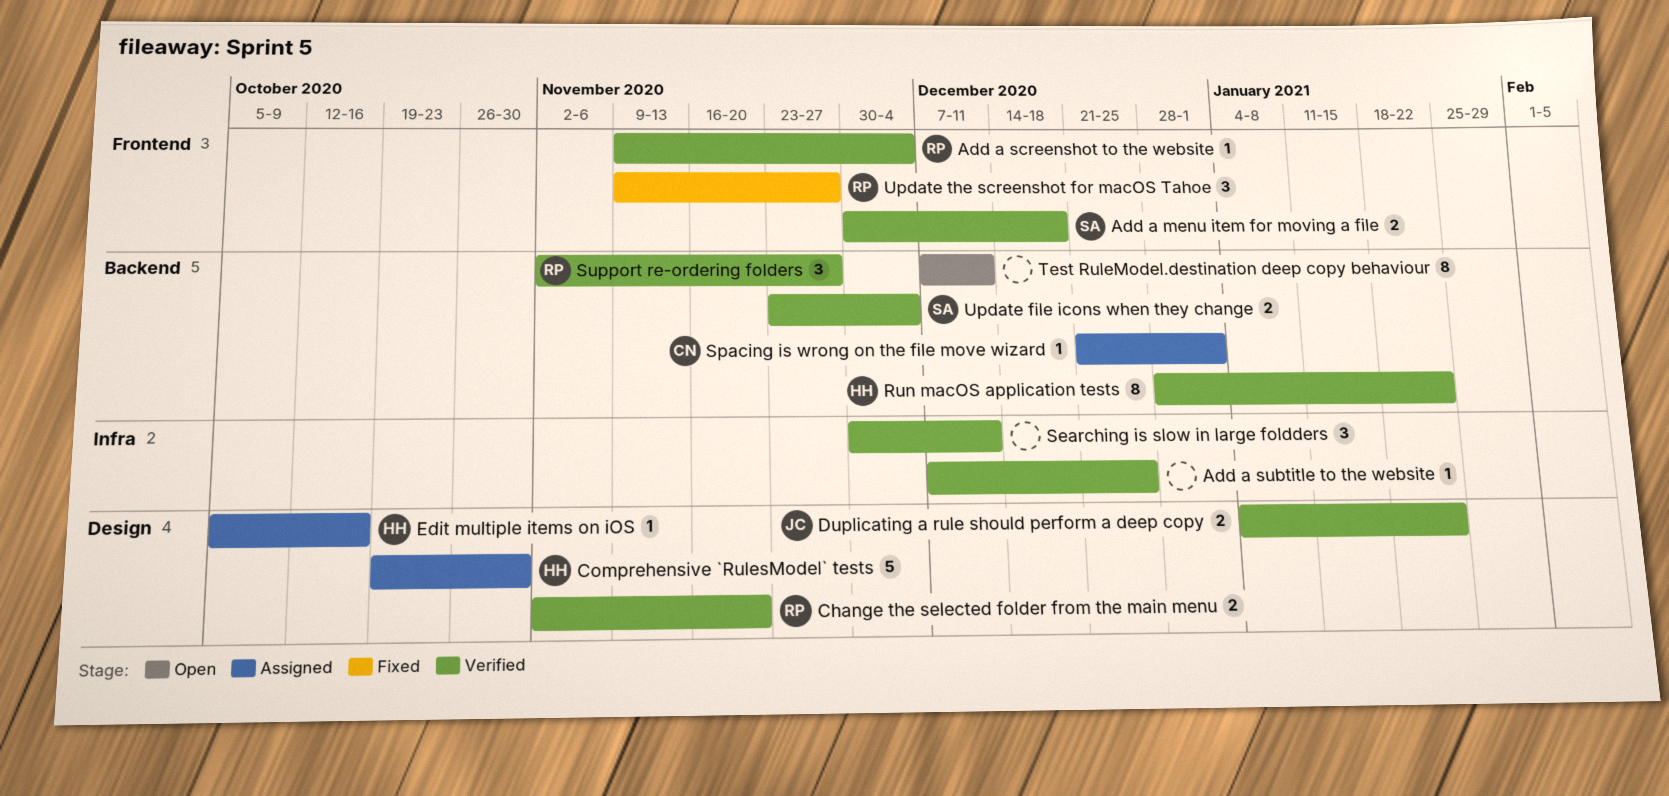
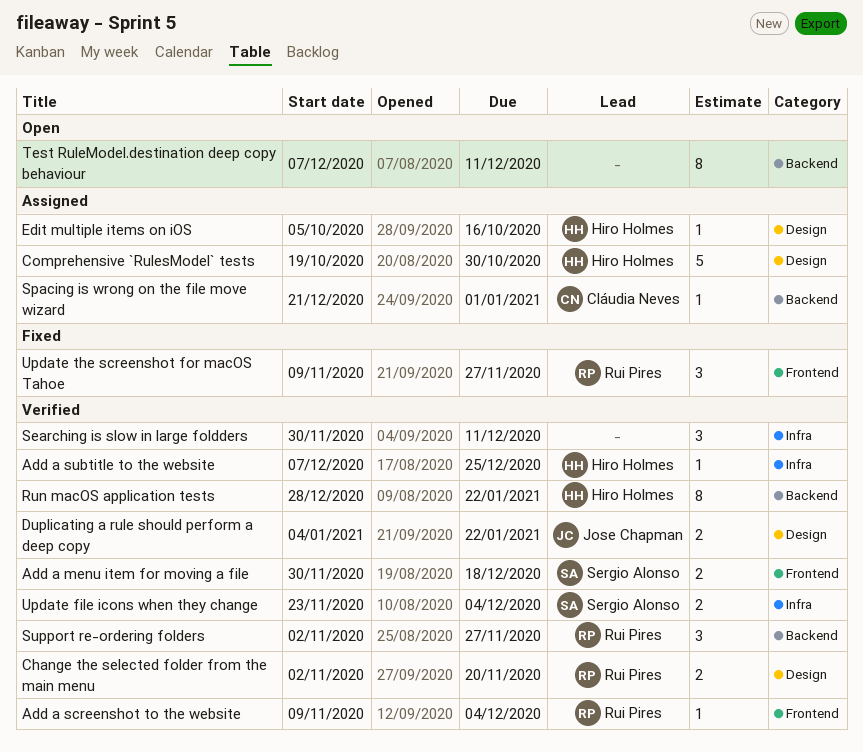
Add a subtitle to the website, owner: none -> Hiro Holmes
Update file icons when they change, label: Backend -> Infra

